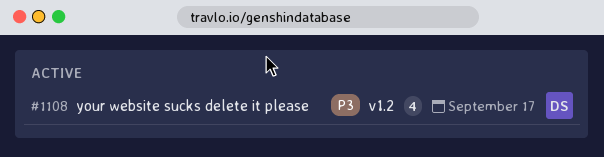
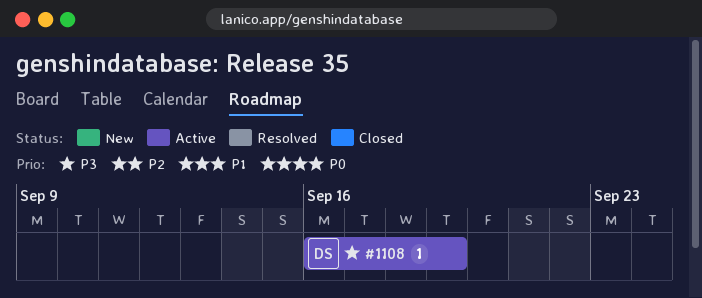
#1108, estimate: 4 -> 1
#1108, due: Sep 17 -> Sep 19

